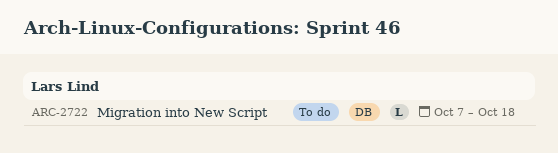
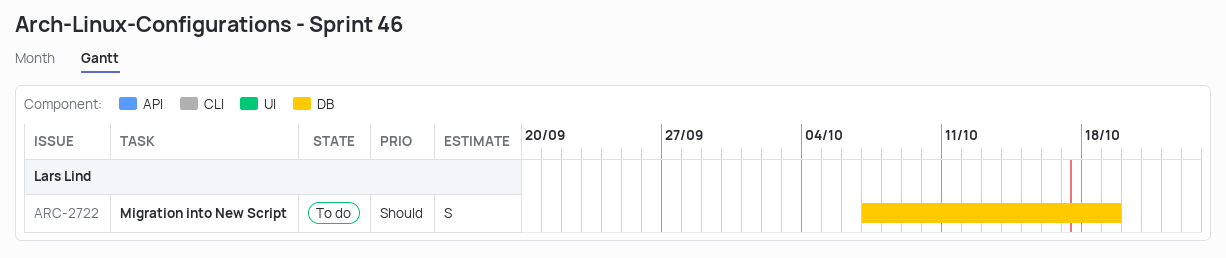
ARC-2722, estimate: L -> S
ARC-2722, due: Oct 18 -> Oct 19

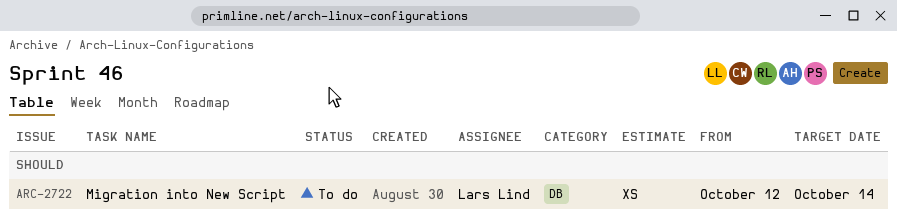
ARC-2722, estimate: S -> XS
ARC-2722, start: Oct 7 -> Oct 12
ARC-2722, due: Oct 19 -> Oct 14

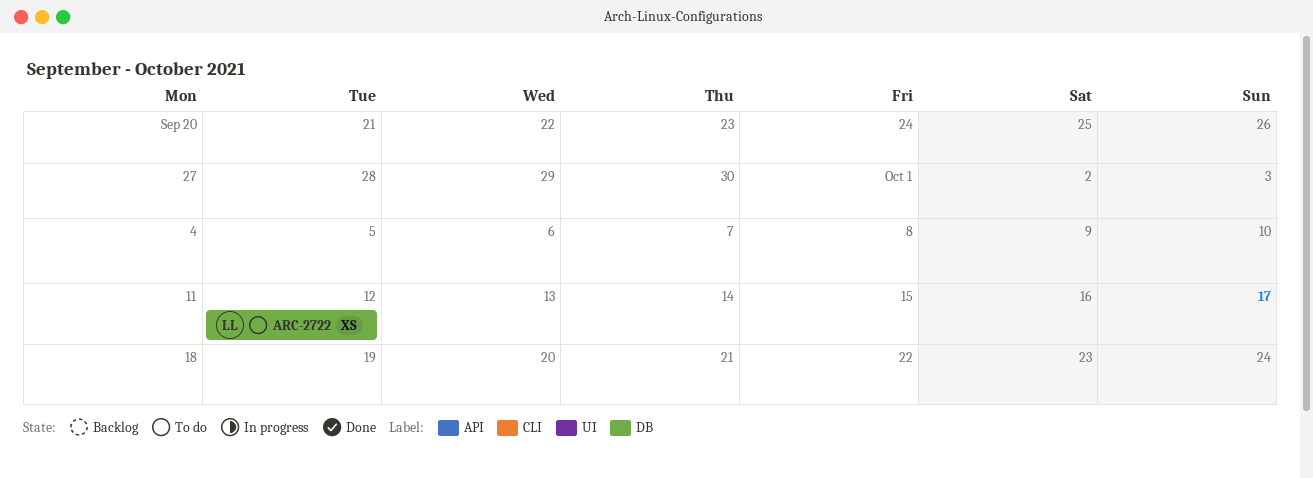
ARC-2722, due: Oct 14 -> Oct 12

